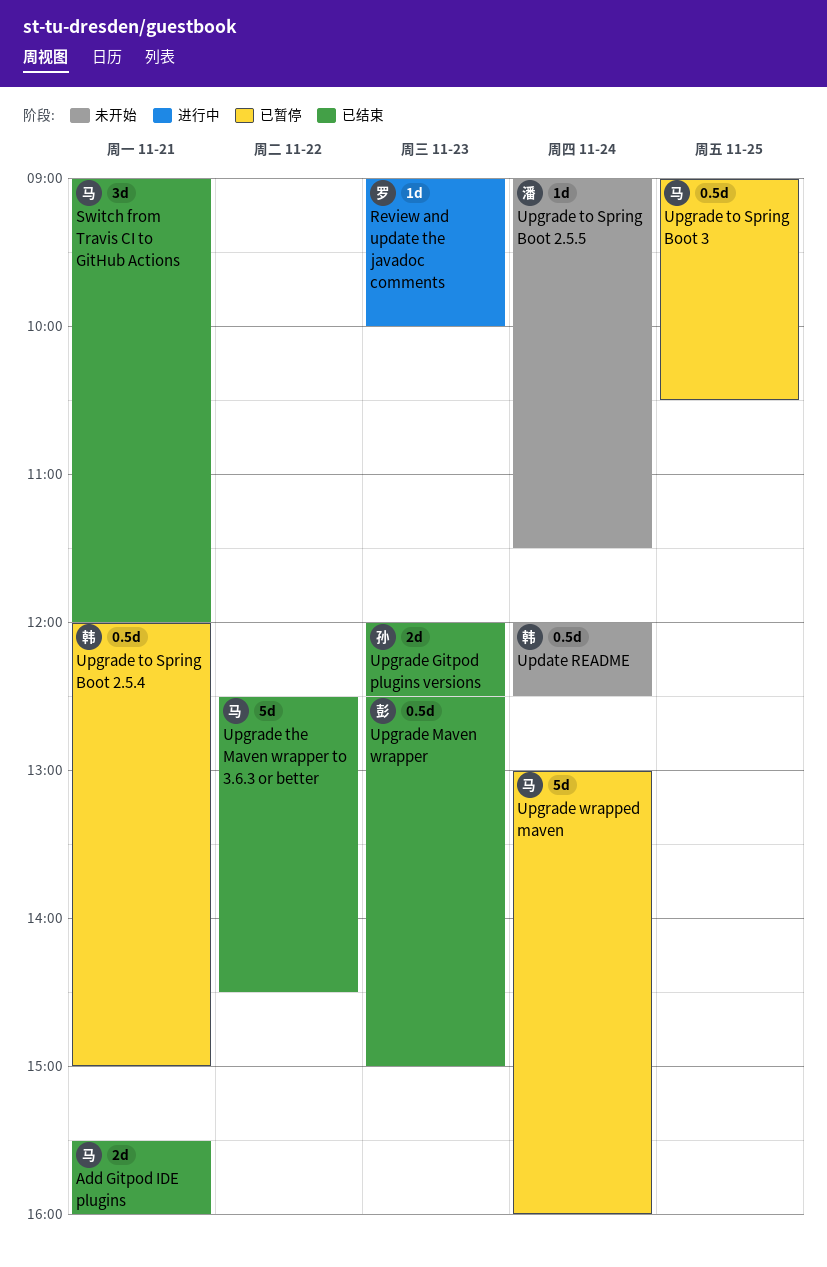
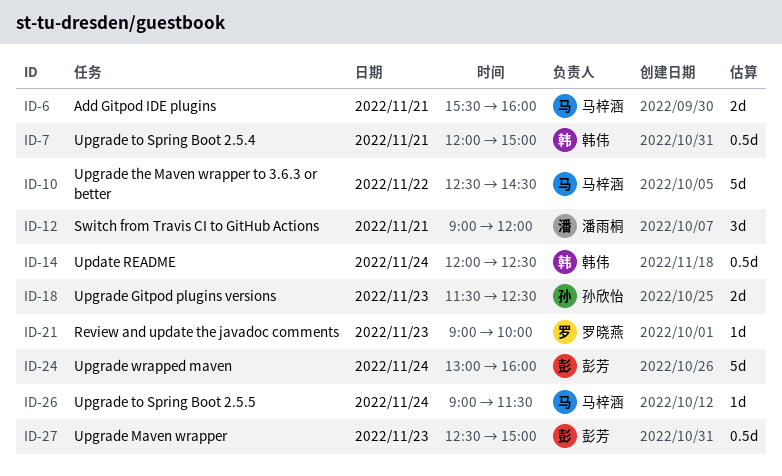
Switch from Travis CI to GitHub Actions, owner: 马梓涵 -> 潘雨桐
Upgrade Gitpod plugins versions, begins: 12:00 -> 11:30
Upgrade to Spring Boot 2.5.5, owner: 潘雨桐 -> 马梓涵
Upgrade to Spring Boot 3: present -> none
Upgrade wrapped maven, owner: 马梓涵 -> 彭芳

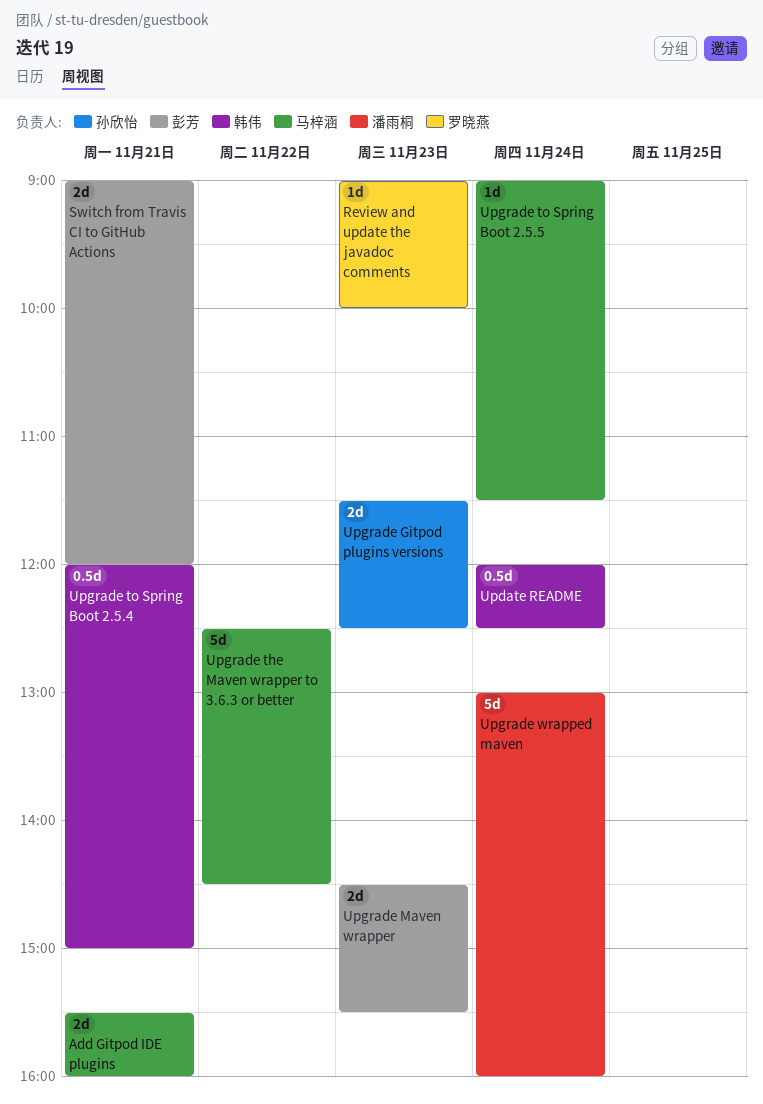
Switch from Travis CI to GitHub Actions, owner: 潘雨桐 -> 彭芳
Switch from Travis CI to GitHub Actions, estimate: 3d -> 2d
Upgrade Maven wrapper, estimate: 0.5d -> 2d
Upgrade Maven wrapper, begins: 12:30 -> 14:30
Upgrade Maven wrapper, ends: 15:00 -> 15:30
Upgrade wrapped maven, owner: 彭芳 -> 潘雨桐

